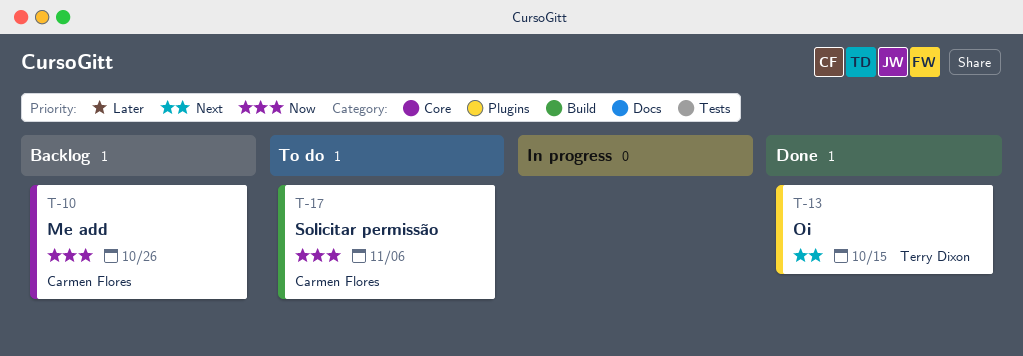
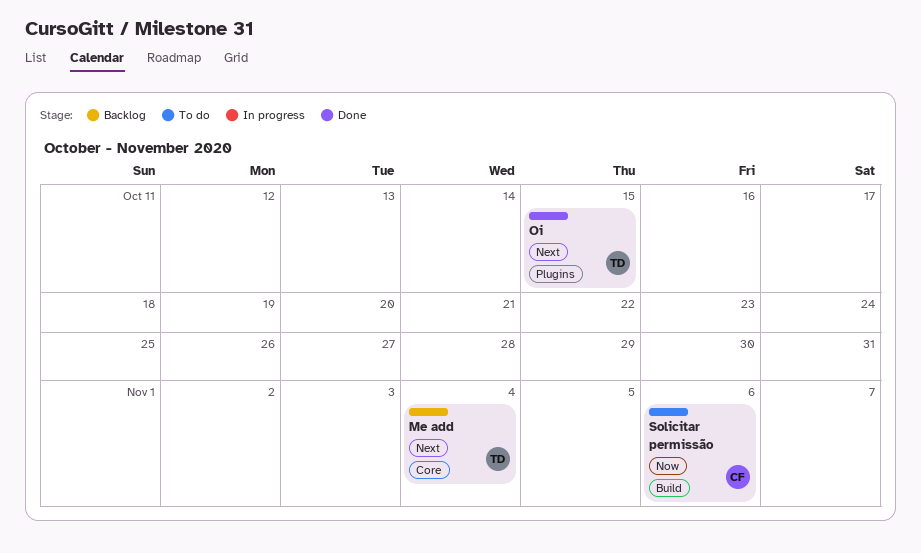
Me add, owner: Carmen Flores -> Terry Dixon
Me add, priority: Now -> Next
Me add, due: Oct 26 -> Nov 4

